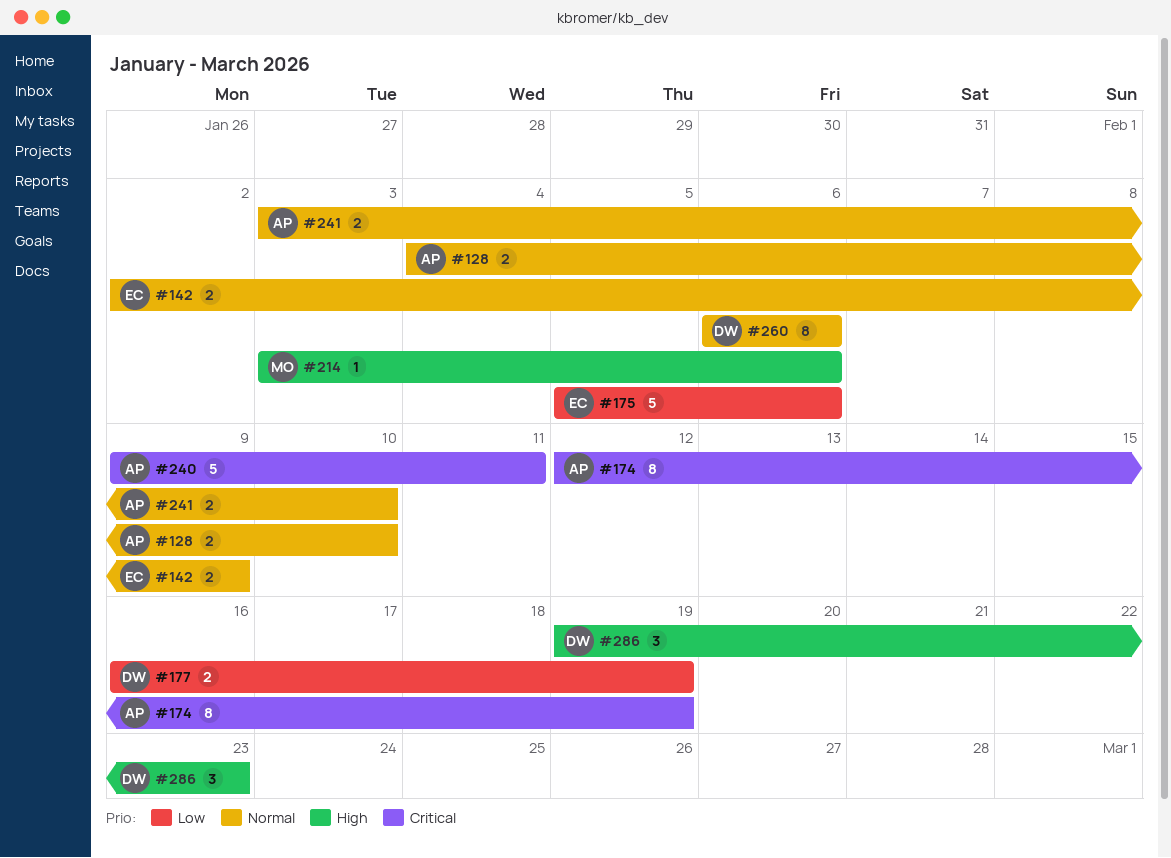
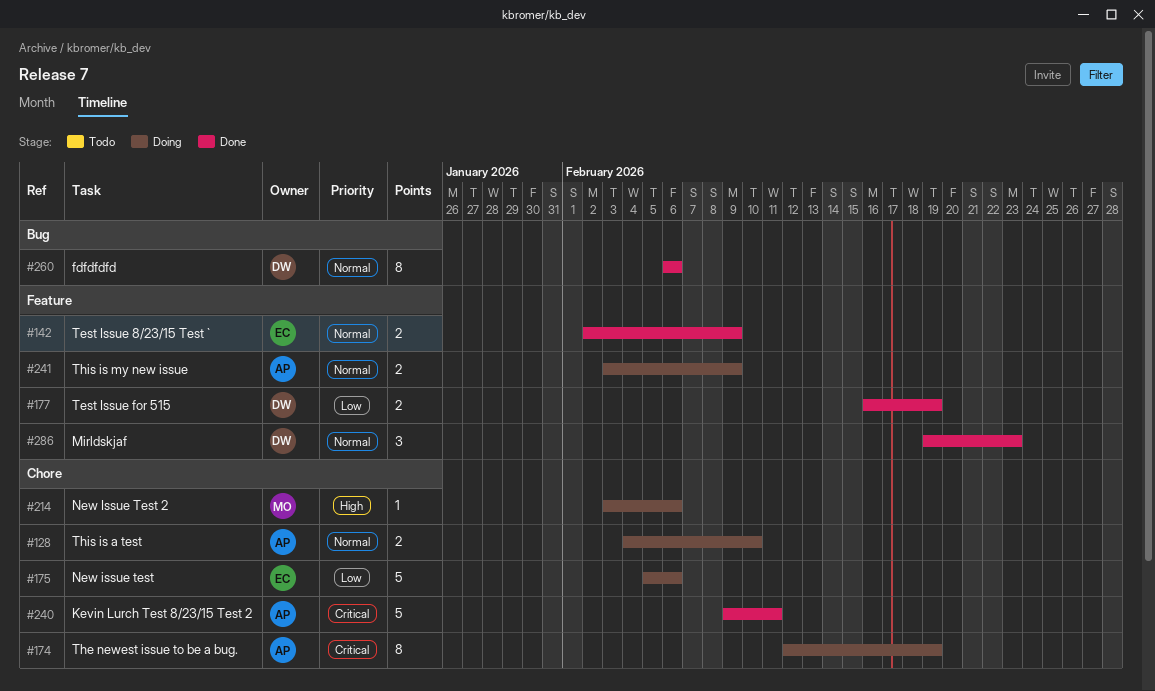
#241, due: Feb 10 -> Feb 9
#286, priority: High -> Normal

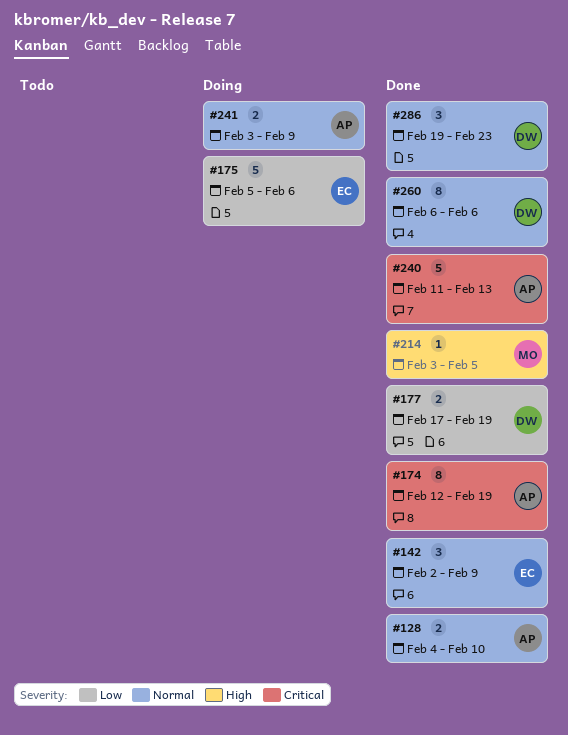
#128, status: Doing -> Done
#142, estimate: 2 -> 3
#174, status: Doing -> Done
#177, start: Feb 16 -> Feb 17
#214, status: Doing -> Done
#214, due: Feb 6 -> Feb 5
#240, start: Feb 9 -> Feb 11
#240, due: Feb 11 -> Feb 13

